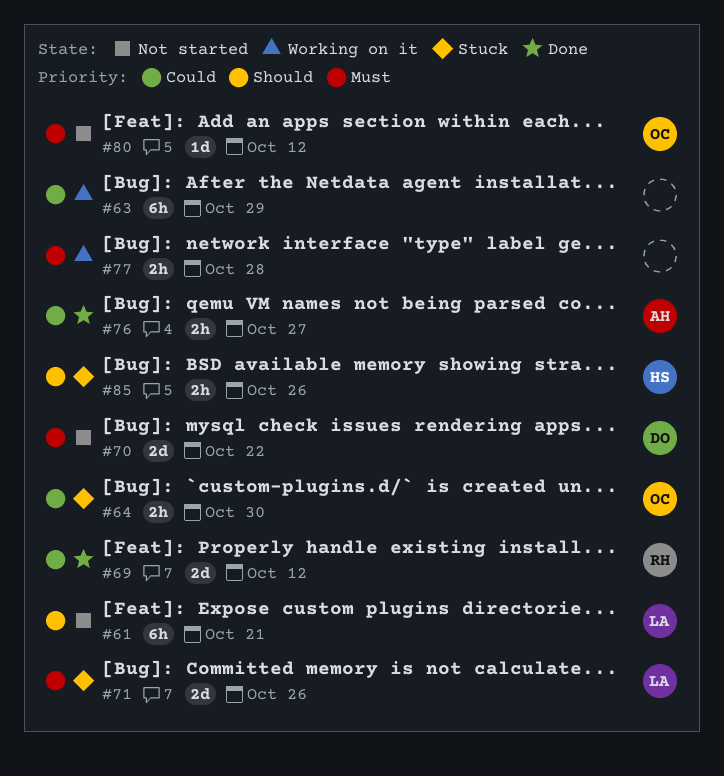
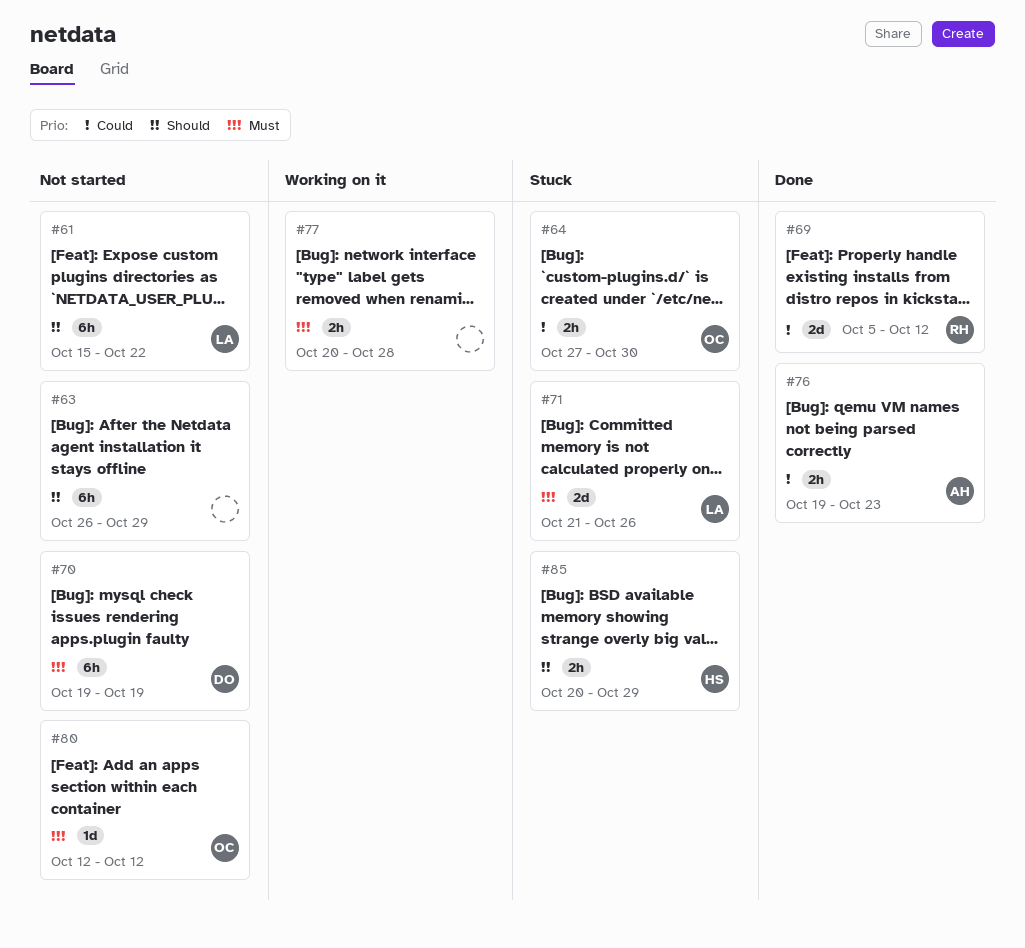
#61, due: Oct 21 -> Oct 22
#63, status: Working on it -> Not started
#63, priority: Could -> Should
#70, estimate: 2d -> 6h
#70, due: Oct 22 -> Oct 19
#76, due: Oct 27 -> Oct 23
#85, due: Oct 26 -> Oct 29

